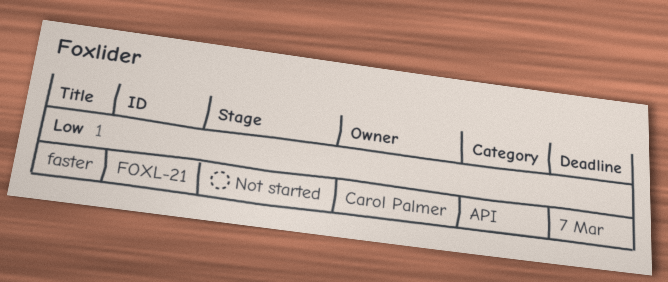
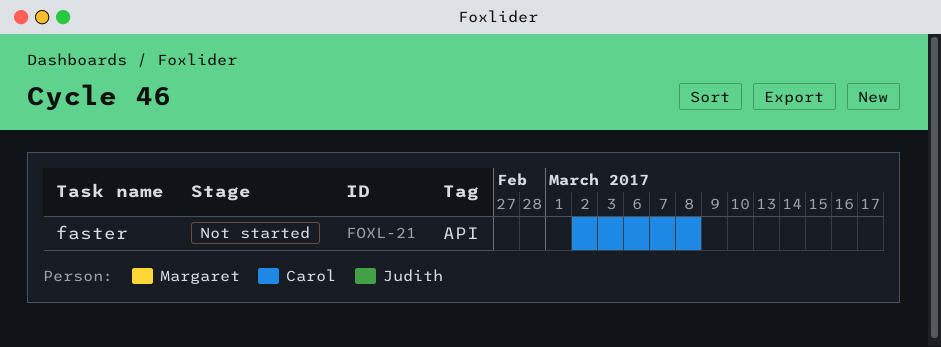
FOXL-21, due: Mar 7 -> Mar 8

